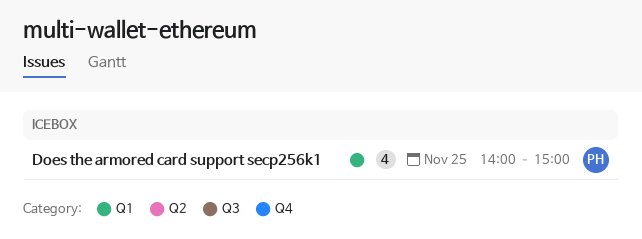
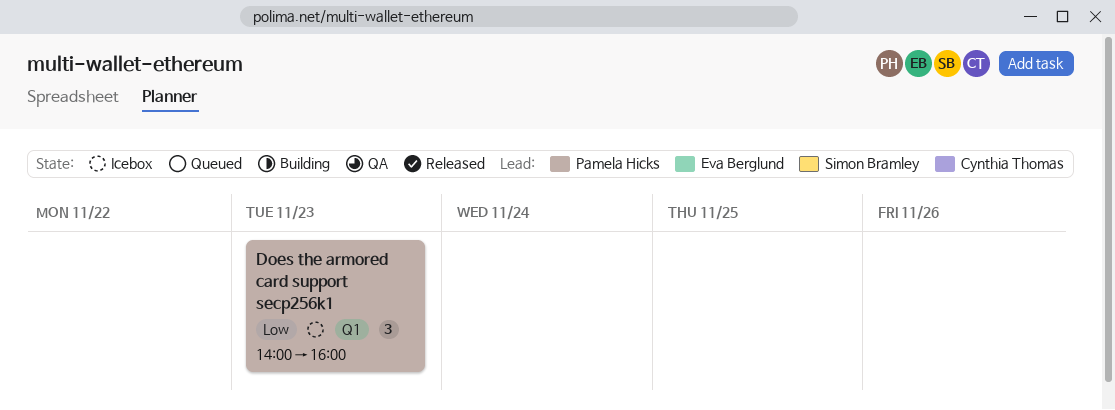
Does the armored card support secp256k1, estimate: 4 -> 3
Does the armored card support secp256k1, day: Nov 25 -> Nov 23
Does the armored card support secp256k1, ends: 15:00 -> 16:00

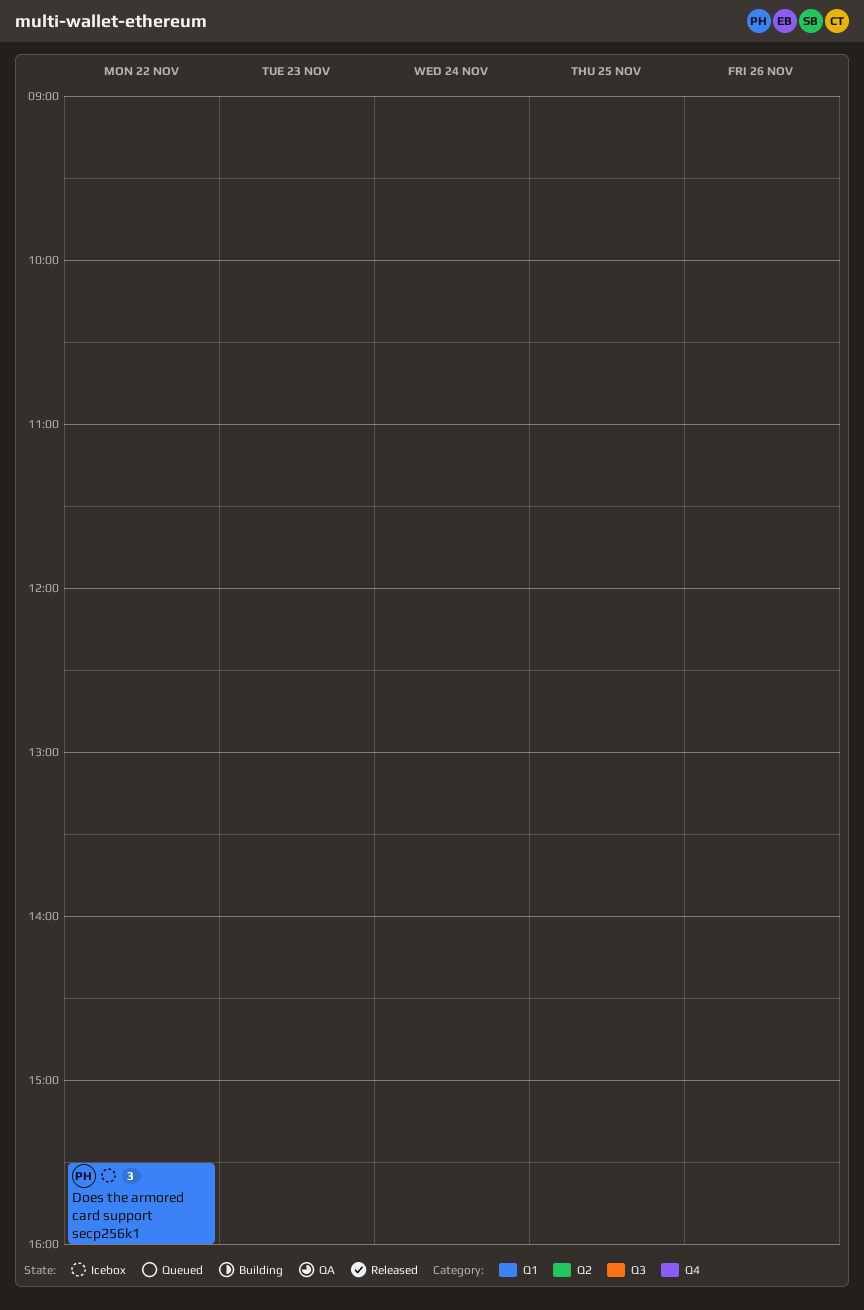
Does the armored card support secp256k1, day: Nov 23 -> Nov 22
Does the armored card support secp256k1, begins: 14:00 -> 15:30

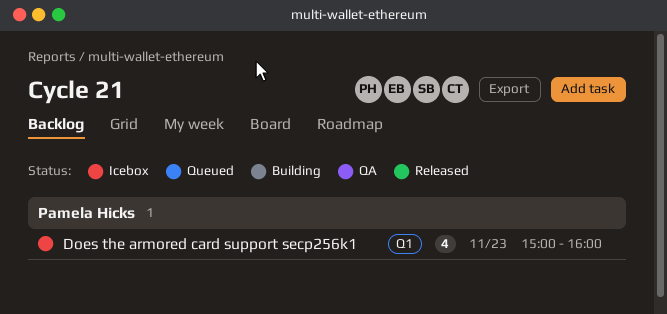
Does the armored card support secp256k1, estimate: 3 -> 4
Does the armored card support secp256k1, day: Nov 22 -> Nov 23
Does the armored card support secp256k1, begins: 15:30 -> 15:00

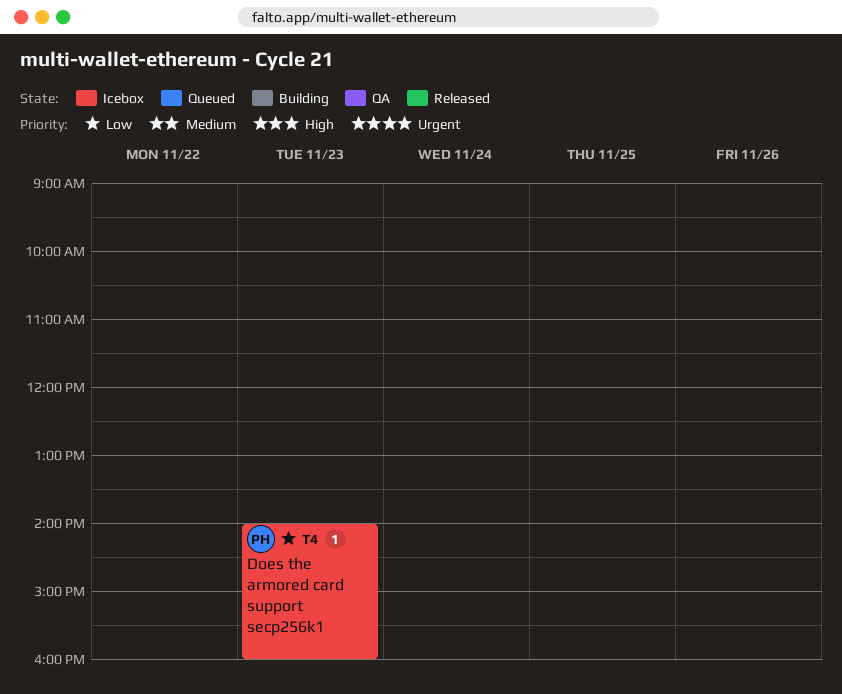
Does the armored card support secp256k1, estimate: 4 -> 1
Does the armored card support secp256k1, begins: 15:00 -> 14:00

